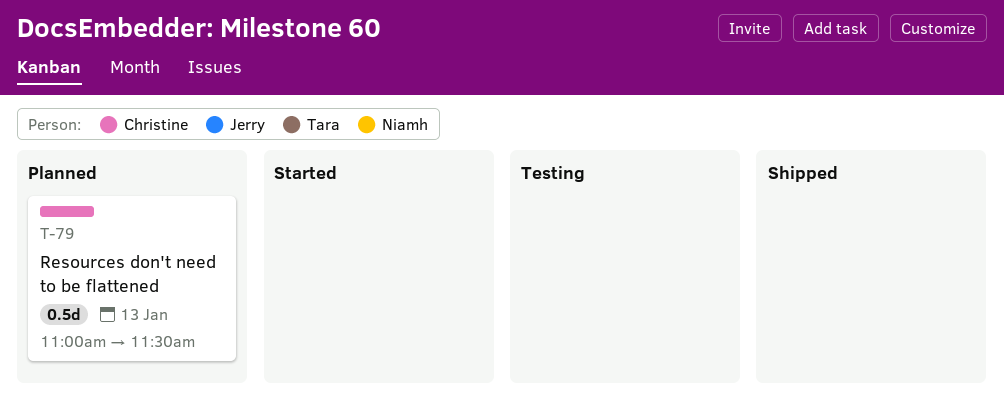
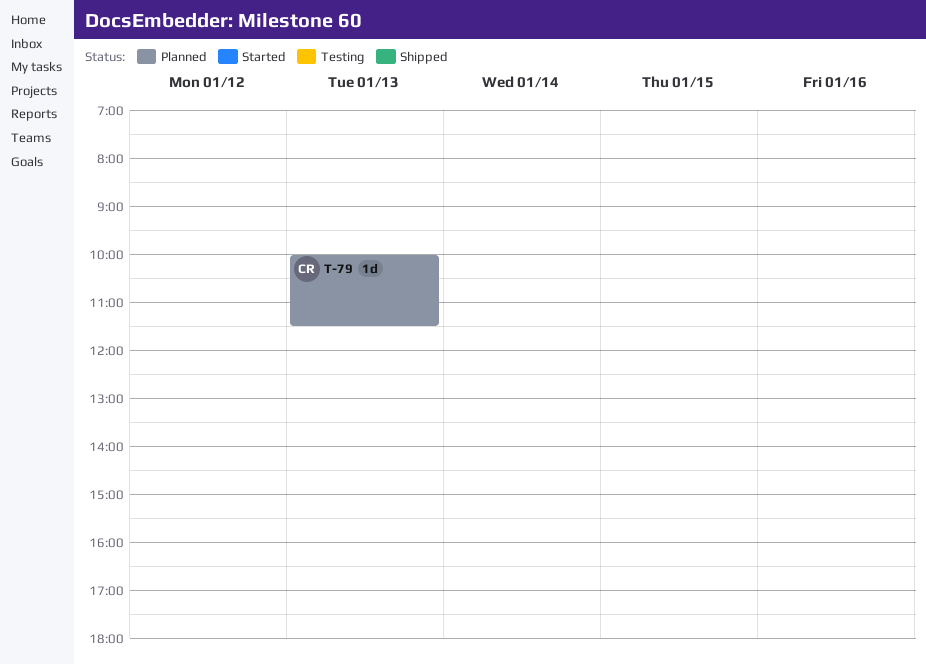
T-79, estimate: 0.5d -> 1d
T-79, begins: 11:00 -> 10:00

